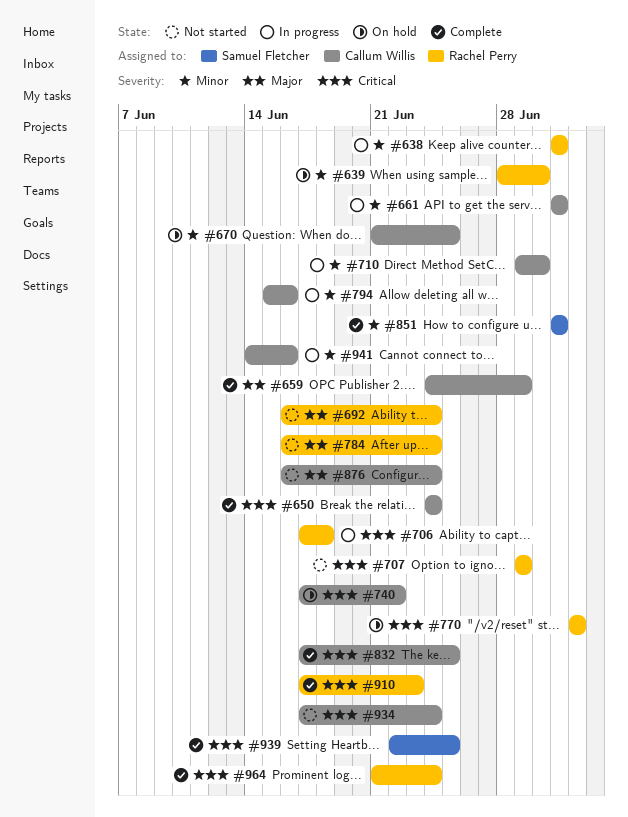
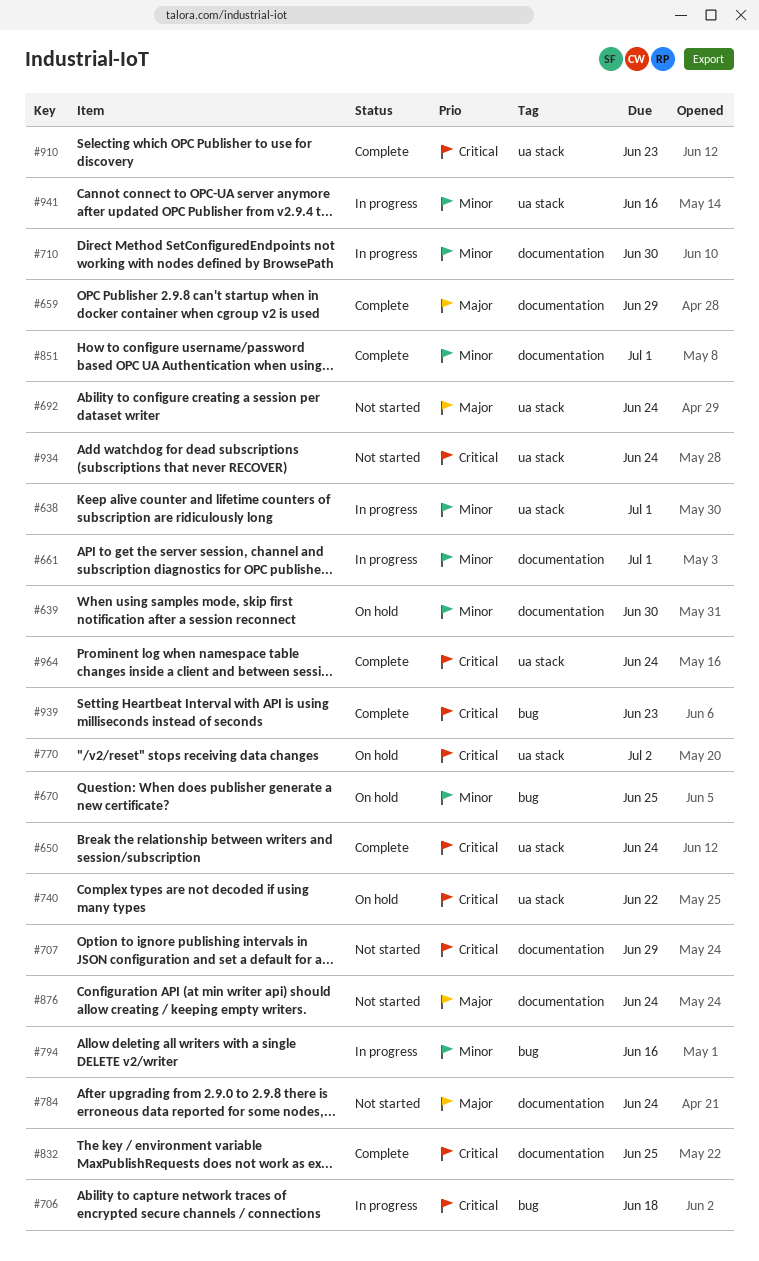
#939, due: Jun 25 -> Jun 23

